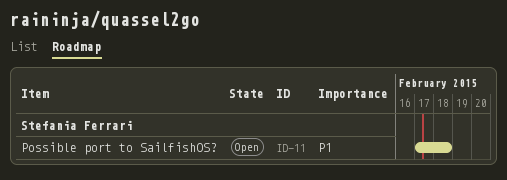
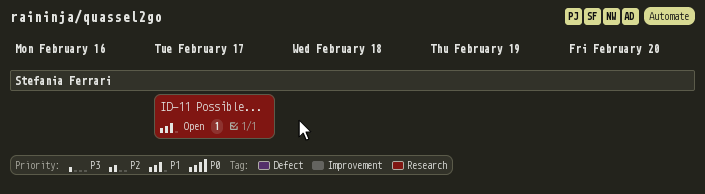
ID-11, due: Feb 18 -> Feb 17

